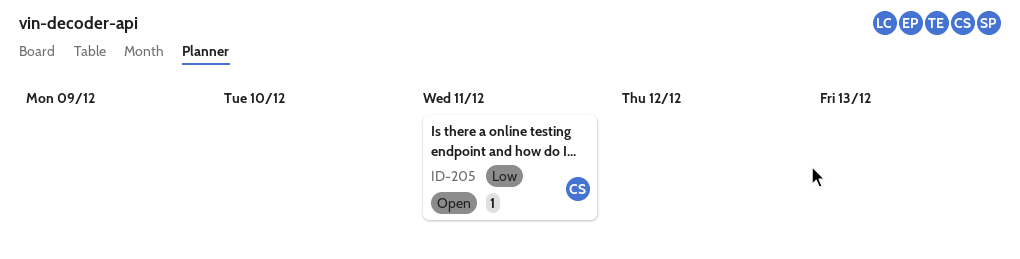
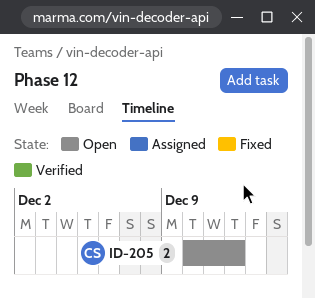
ID-205, estimate: 1 -> 2
ID-205, due: Dec 11 -> Dec 12

